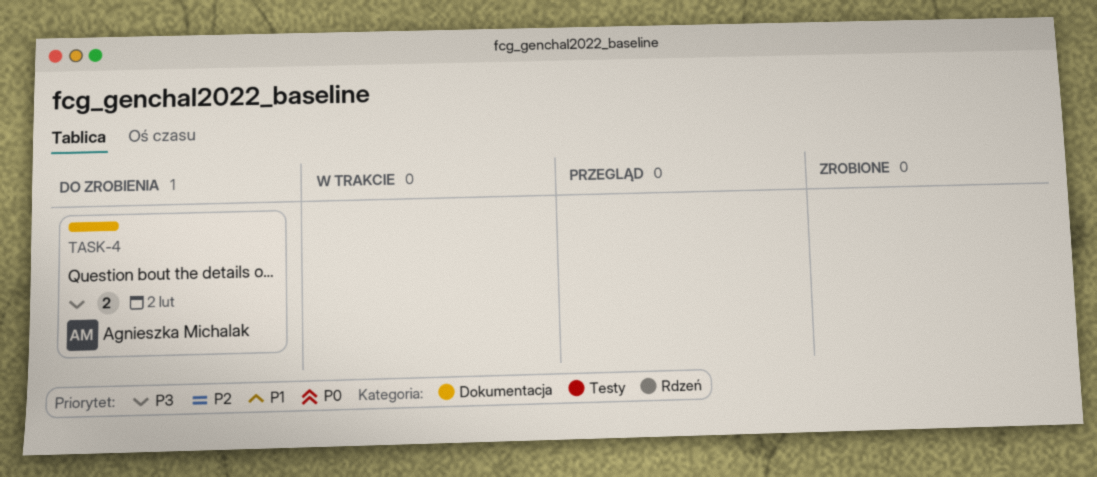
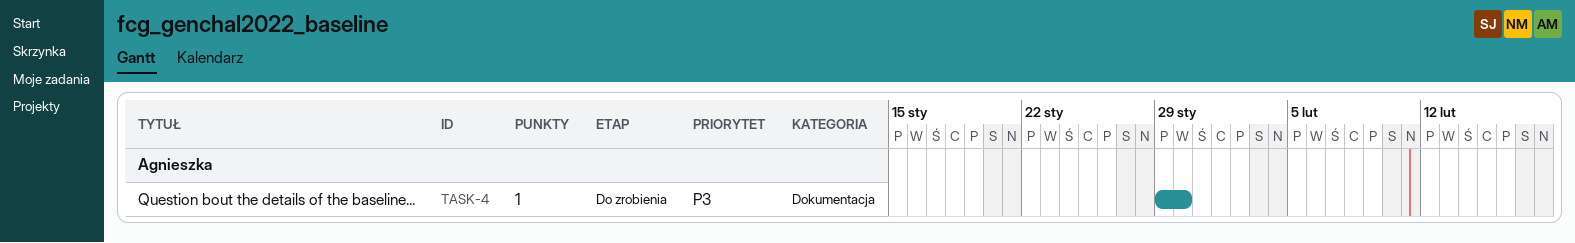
TASK-4, estimate: 2 -> 1
TASK-4, due: Feb 2 -> Jan 30

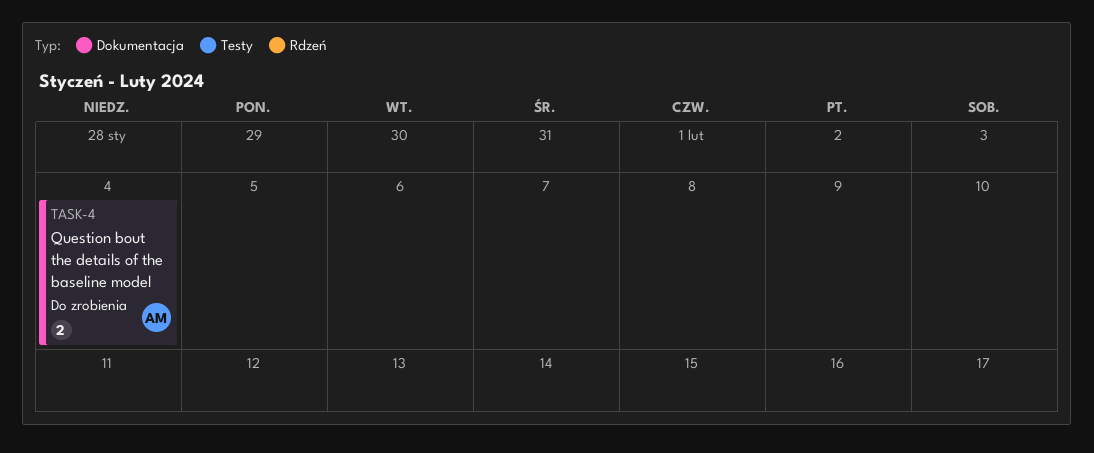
TASK-4, estimate: 1 -> 2
TASK-4, due: Jan 30 -> Feb 4

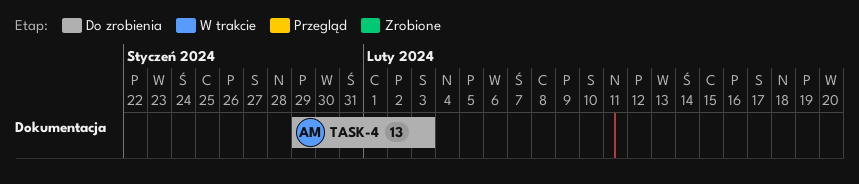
TASK-4, estimate: 2 -> 13
TASK-4, due: Feb 4 -> Feb 3

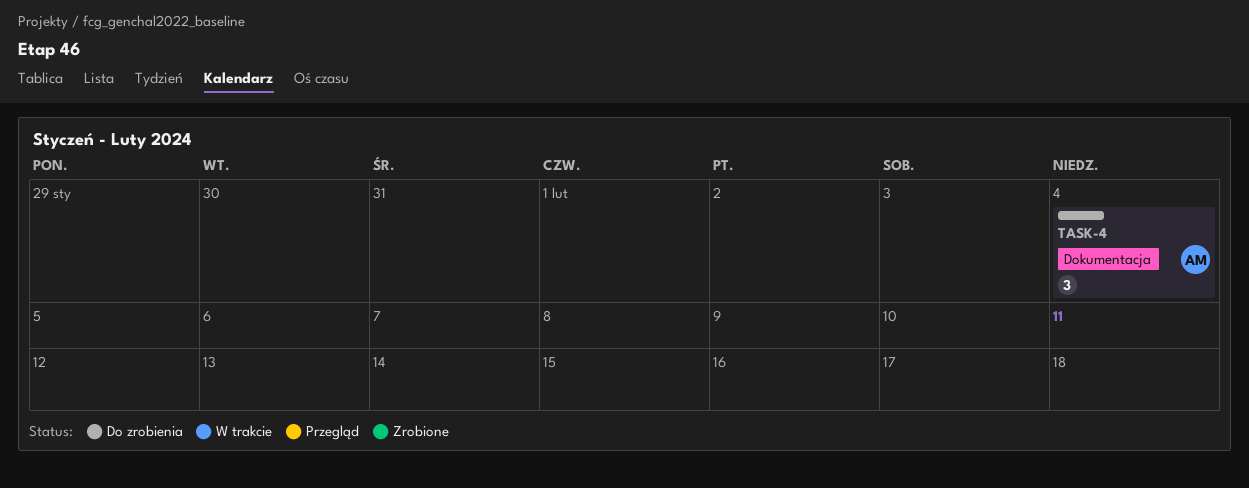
TASK-4, estimate: 13 -> 3
TASK-4, due: Feb 3 -> Feb 4

